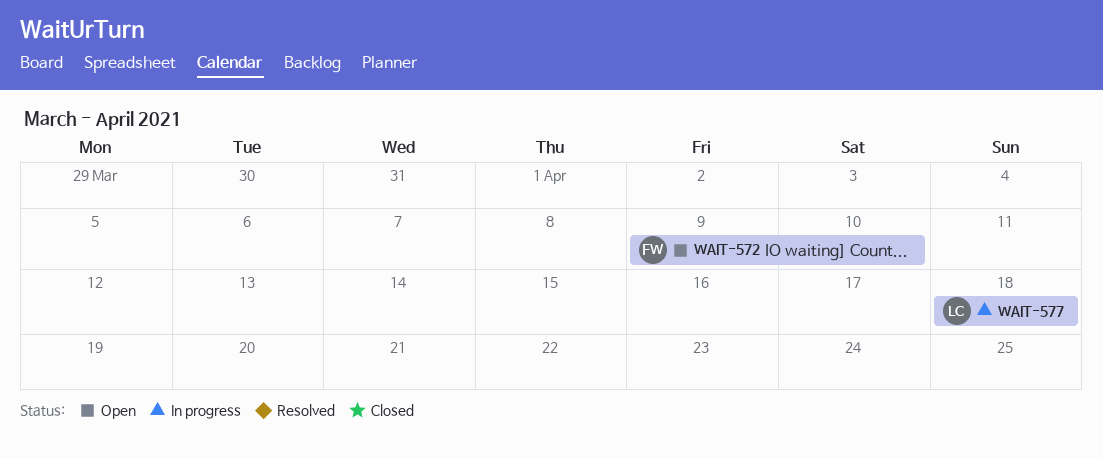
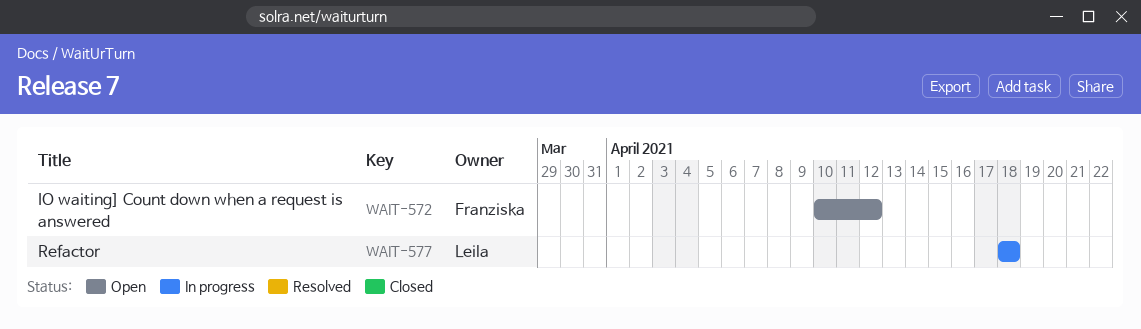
WAIT-572, start: Apr 9 -> Apr 10
WAIT-572, due: Apr 10 -> Apr 12

